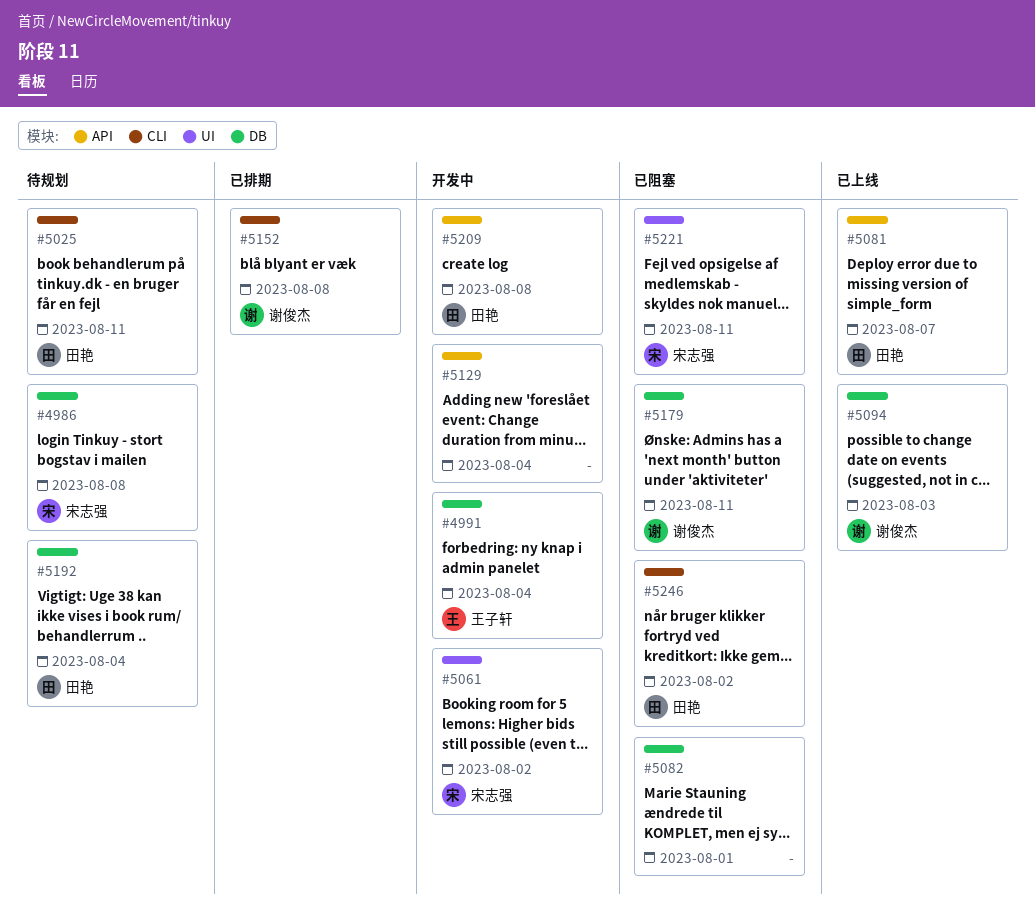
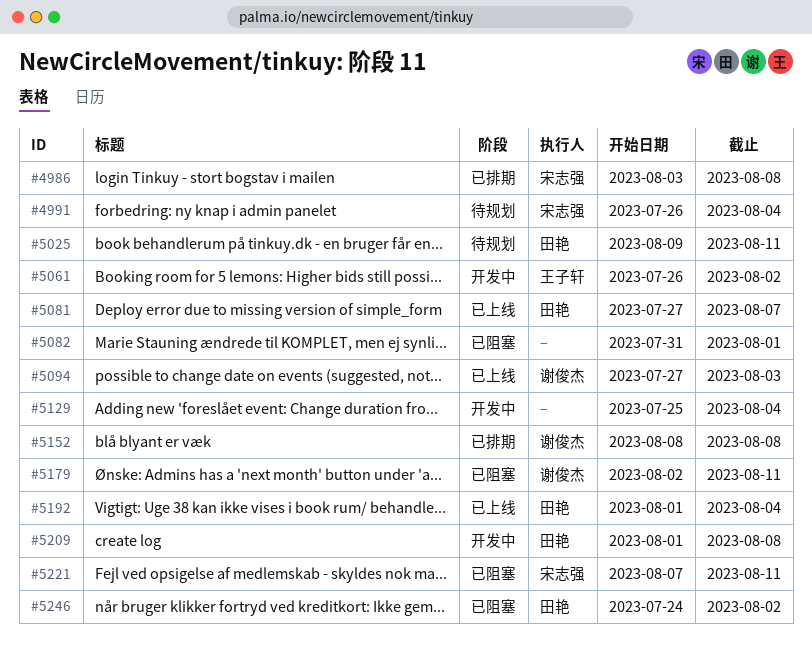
#4986, status: 待规划 -> 已排期
#4991, status: 开发中 -> 待规划
#4991, owner: 王子轩 -> 宋志强
#5061, owner: 宋志强 -> 王子轩
#5192, status: 待规划 -> 已上线

